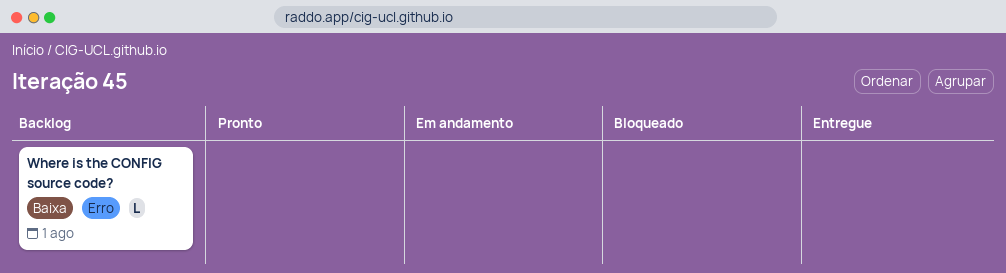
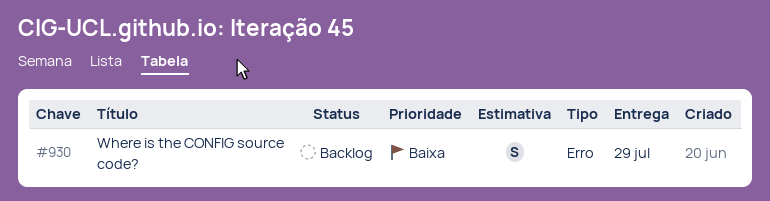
Where is the CONFIG source code?, estimate: L -> S
Where is the CONFIG source code?, due: Aug 1 -> Jul 29

